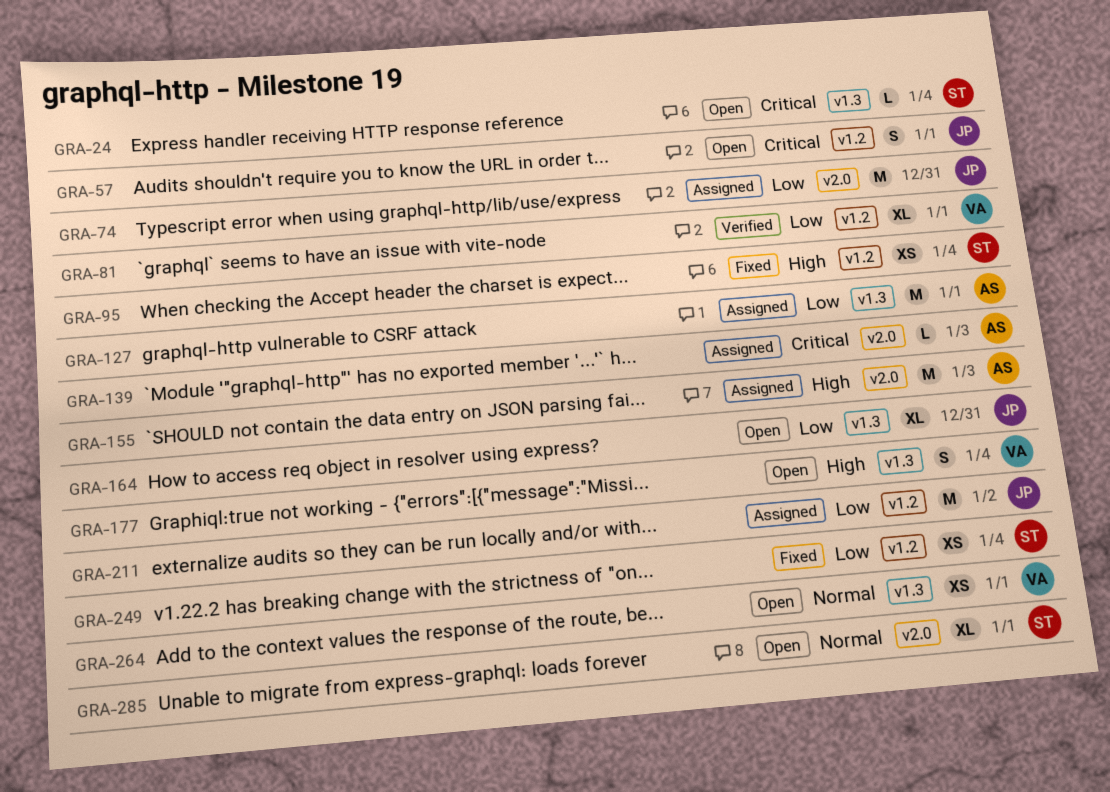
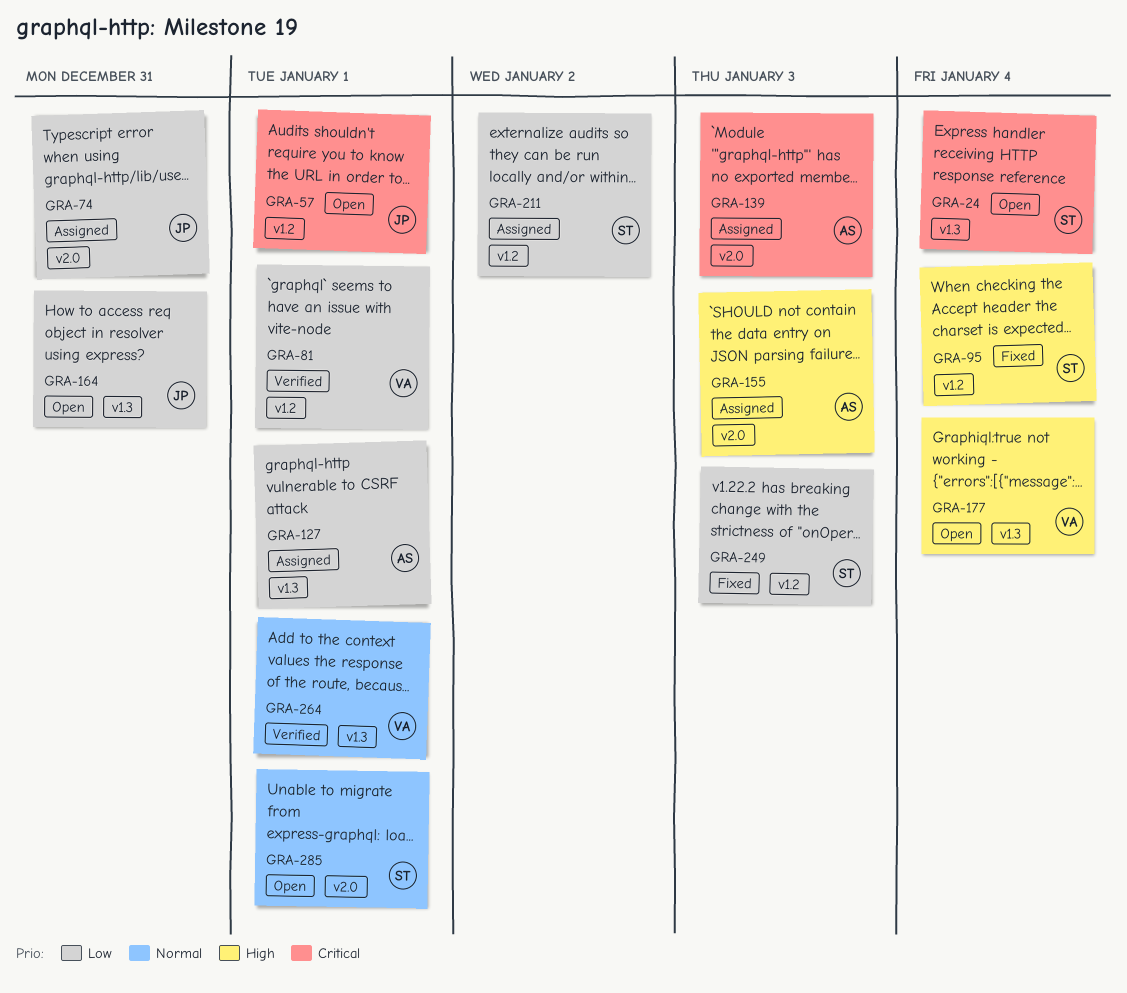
GRA-211, owner: JP -> ST
GRA-249, due: Jan 4 -> Jan 3
GRA-264, status: Open -> Verified

